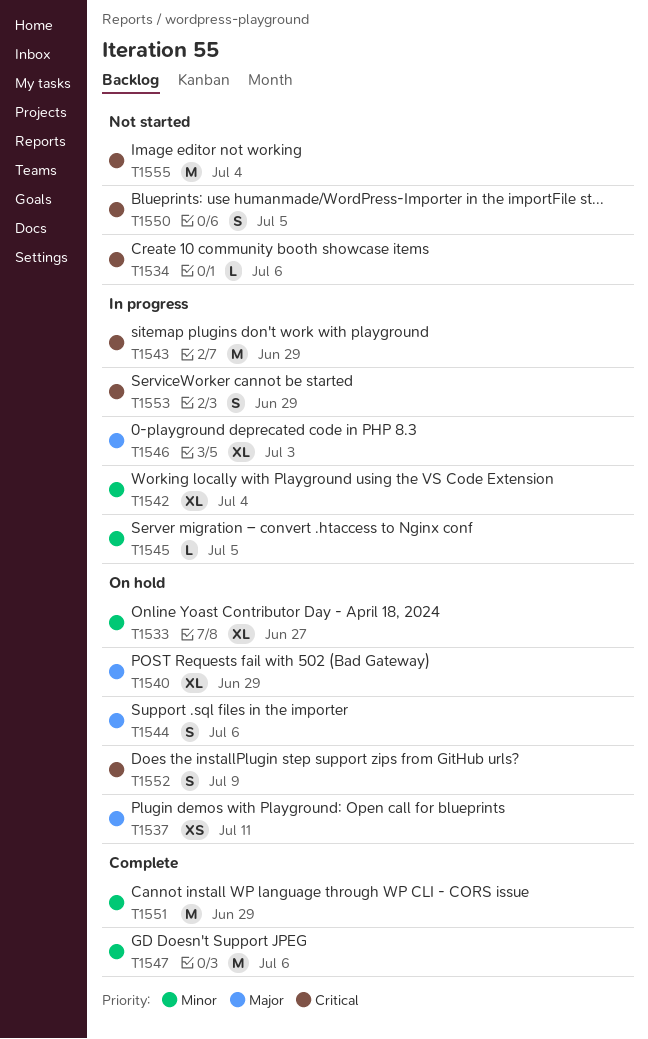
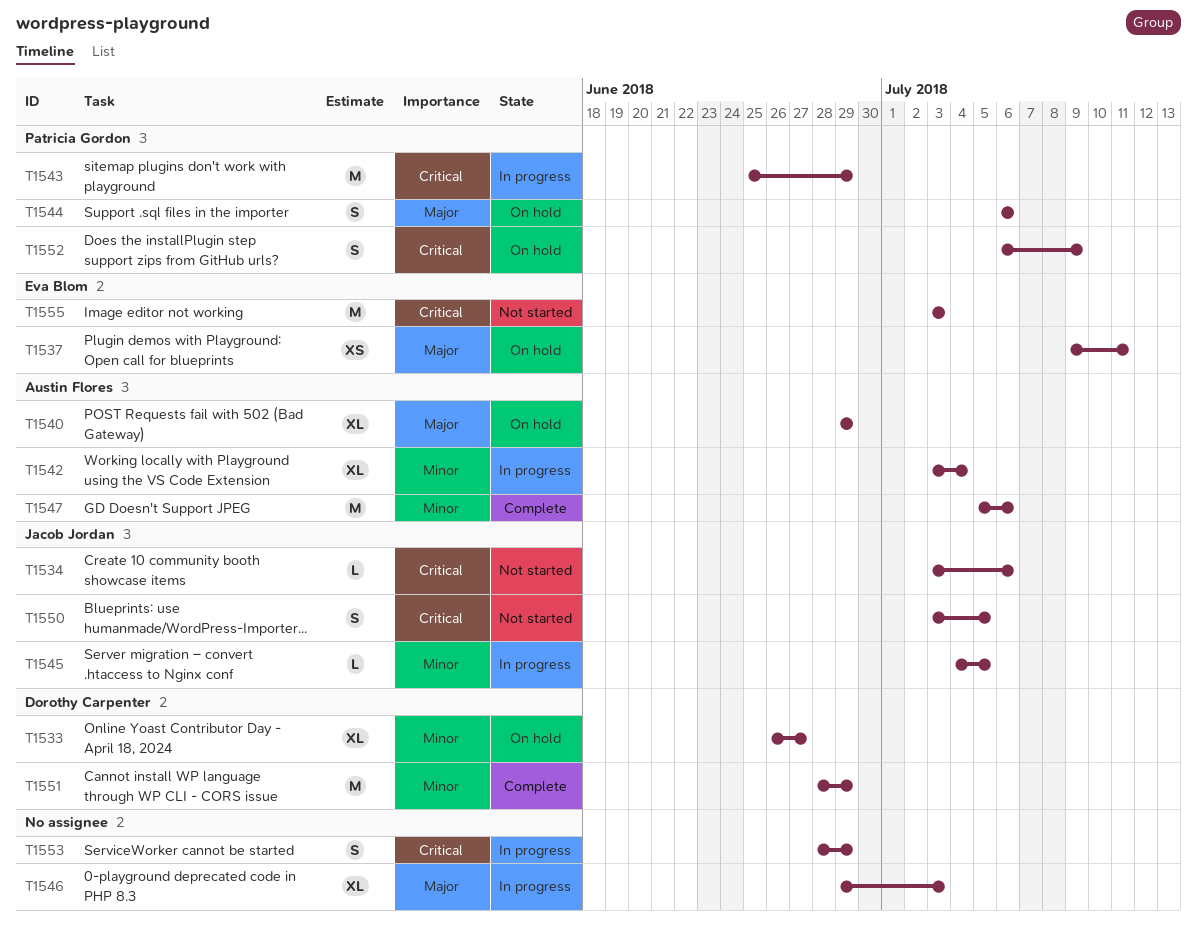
T1555, due: Jul 4 -> Jul 3

